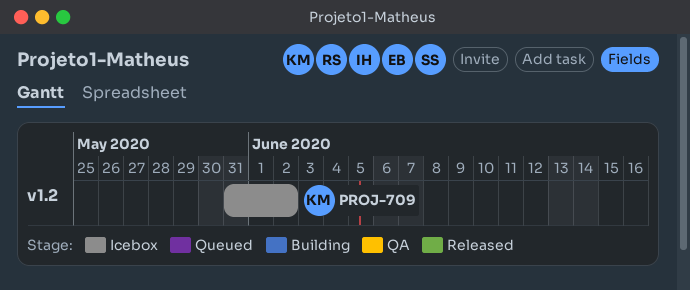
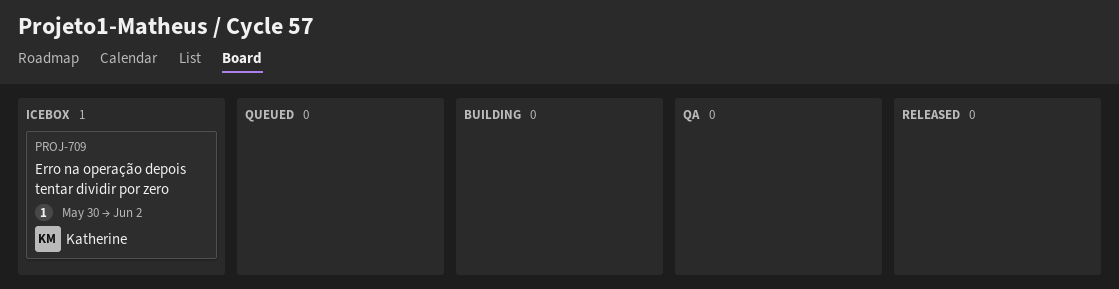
PROJ-709, start: May 31 -> May 30

